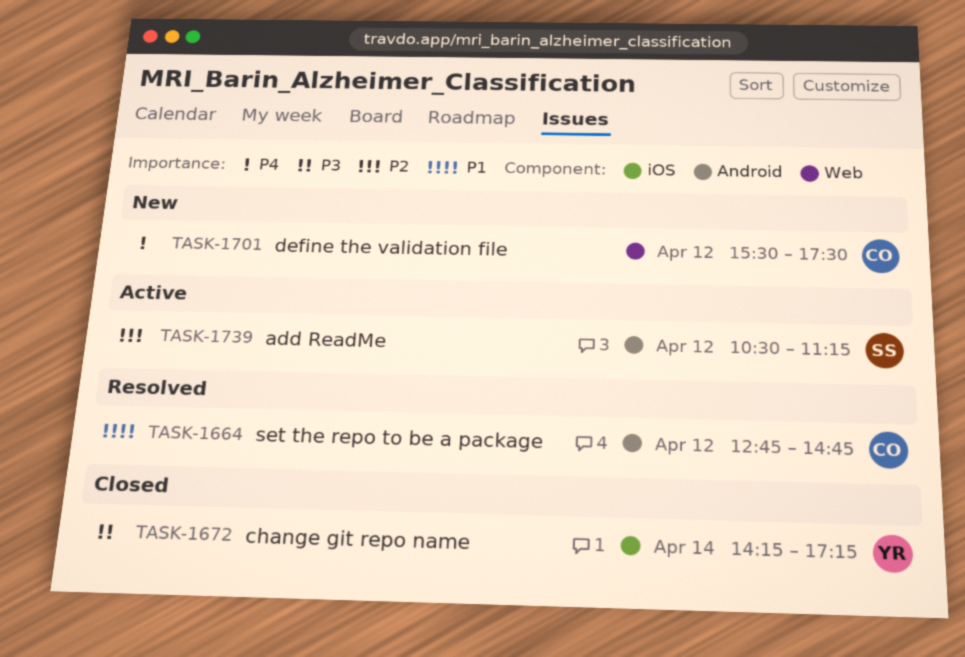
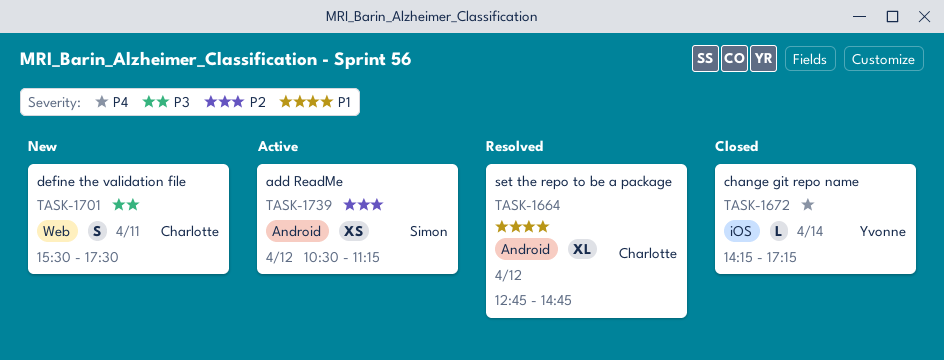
TASK-1672, priority: P3 -> P4
TASK-1701, priority: P4 -> P3
TASK-1701, day: Apr 12 -> Apr 11

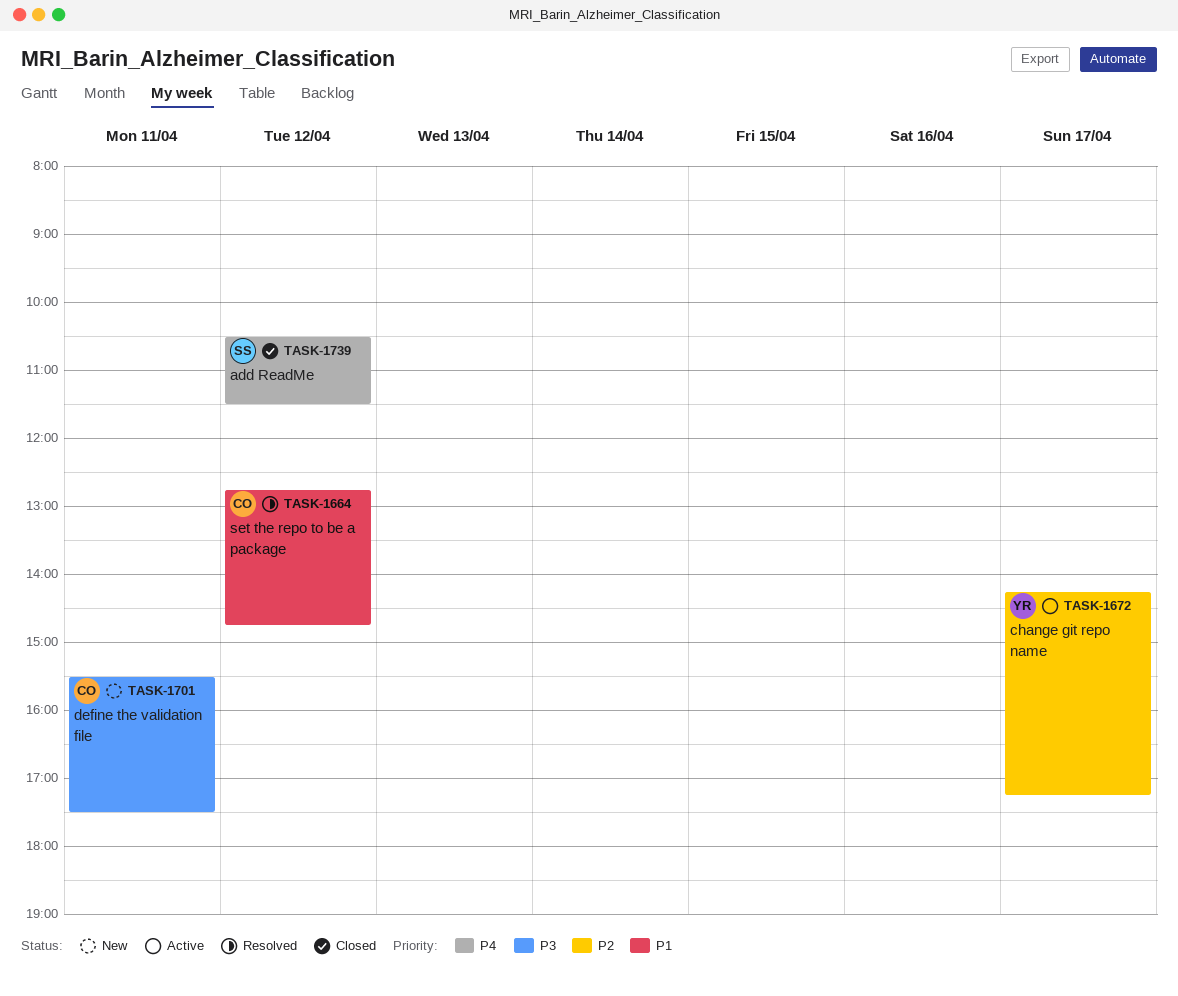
TASK-1672, status: Closed -> Active
TASK-1672, priority: P4 -> P2
TASK-1672, day: Apr 14 -> Apr 17
TASK-1739, status: Active -> Closed
TASK-1739, priority: P2 -> P4
TASK-1739, ends: 11:15 -> 11:30

